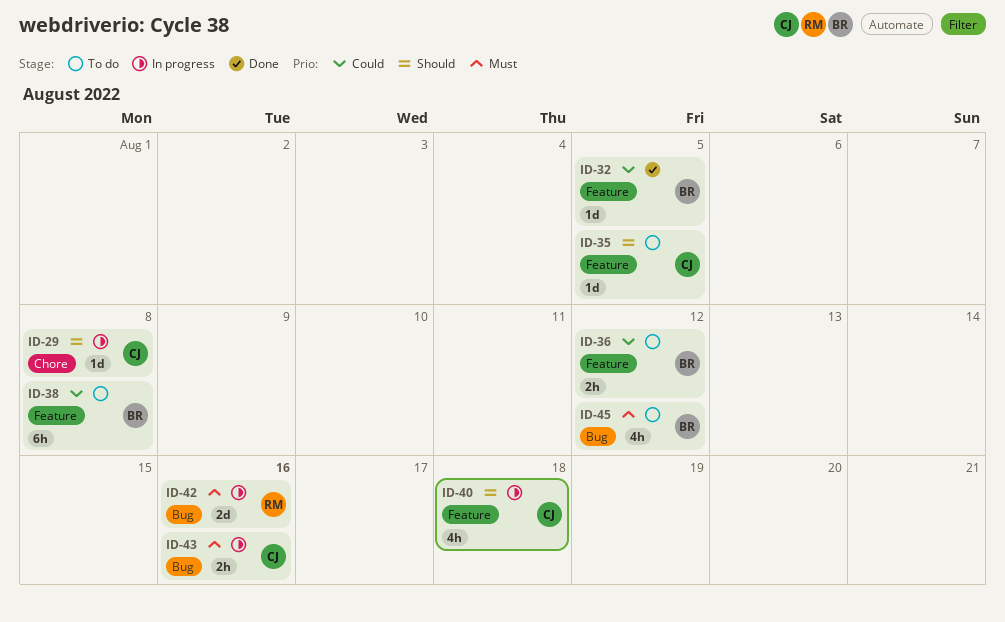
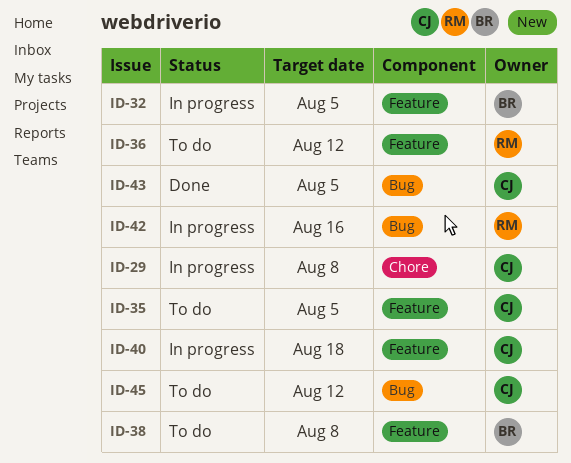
ID-32, status: Done -> In progress
ID-36, owner: BR -> RM
ID-43, status: In progress -> Done
ID-43, due: Aug 16 -> Aug 5
ID-45, owner: BR -> CJ

